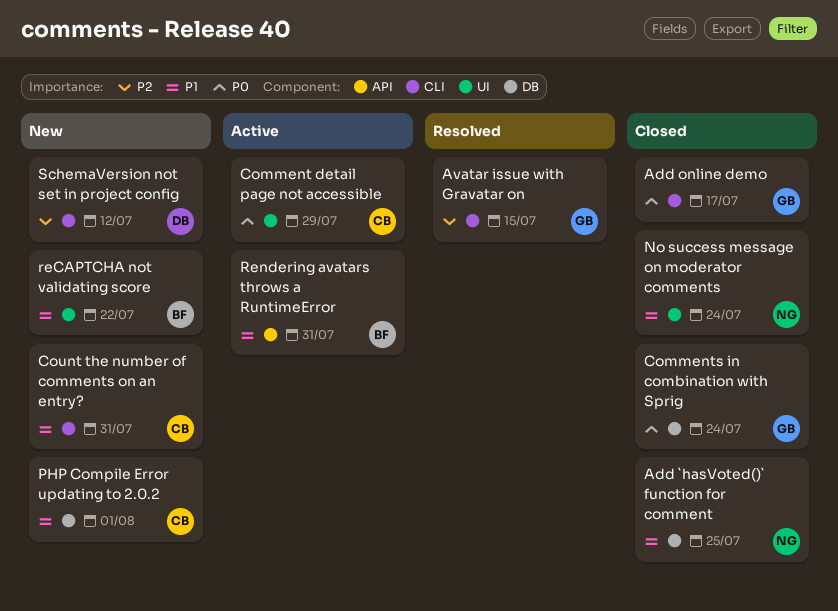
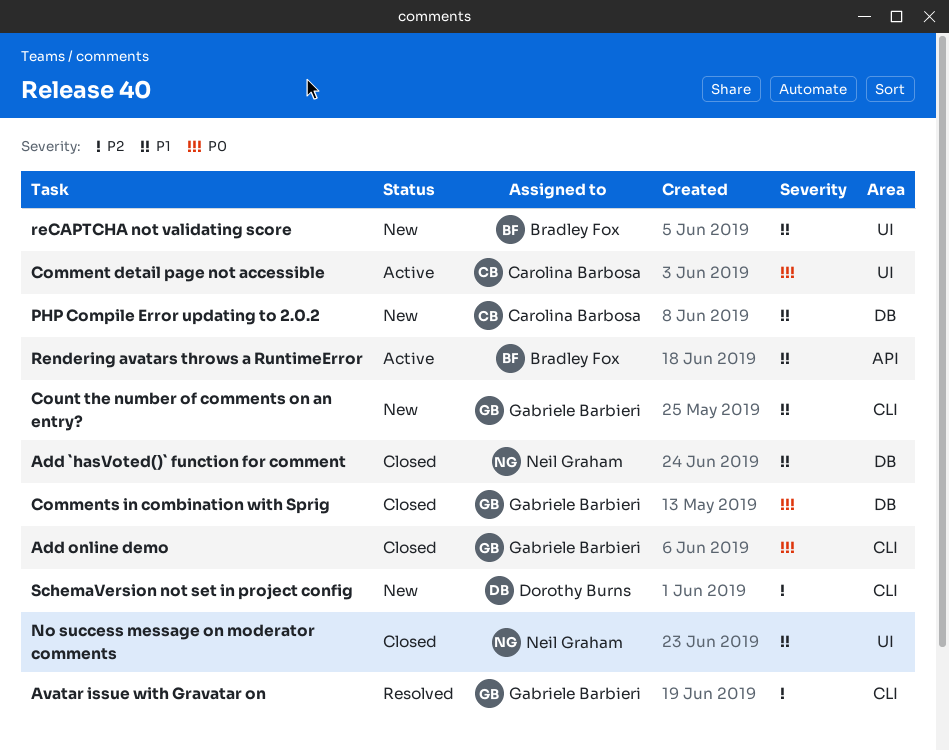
Count the number of comments on an entry?, owner: Carolina Barbosa -> Gabriele Barbieri

